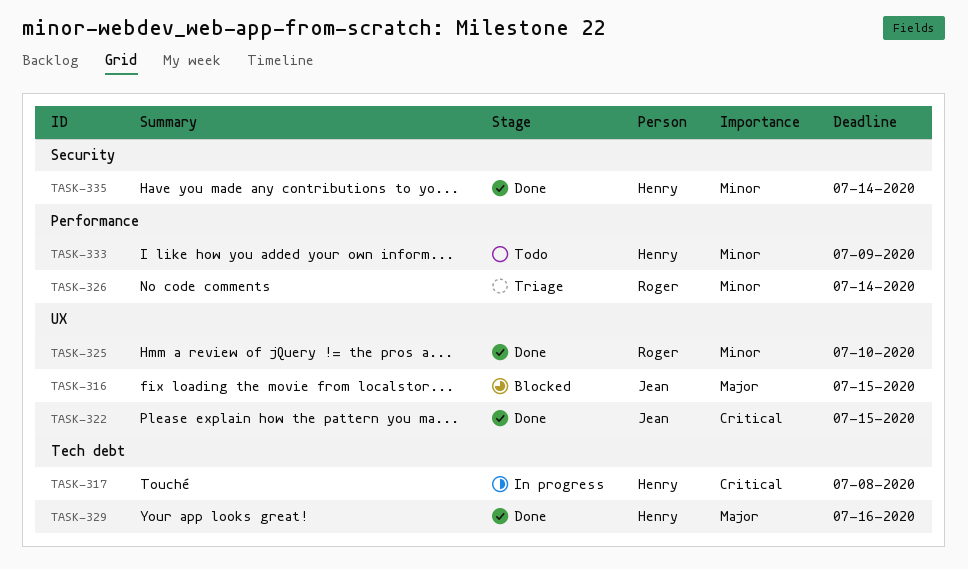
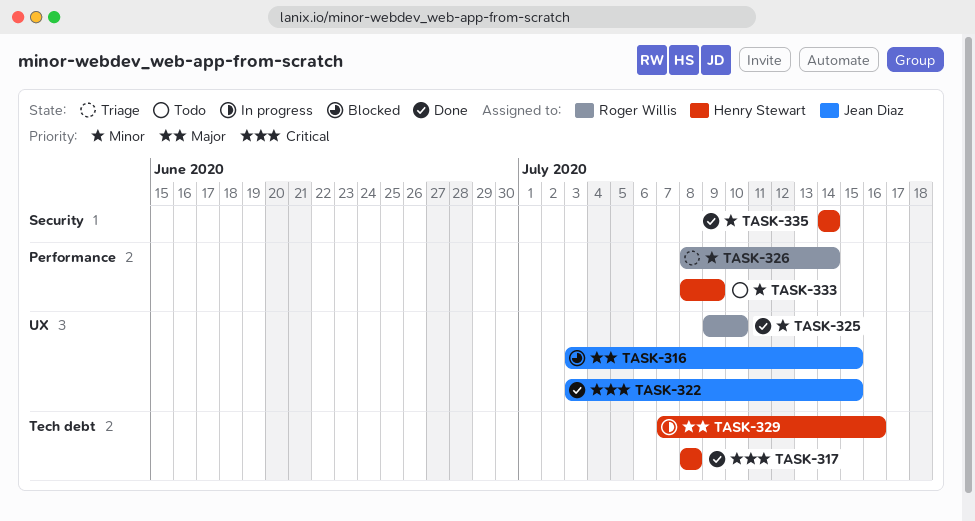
TASK-317, status: In progress -> Done
TASK-329, status: Done -> In progress

